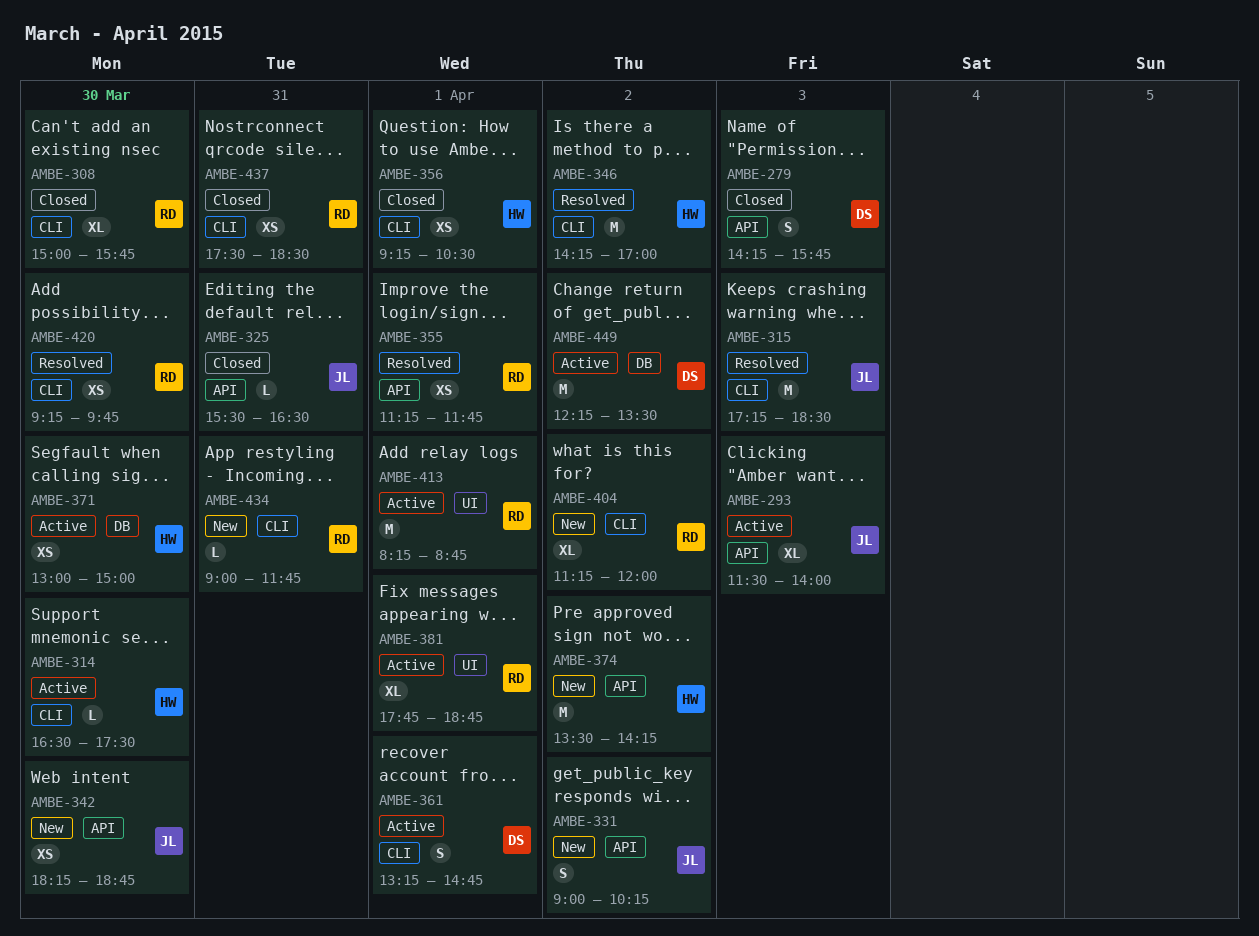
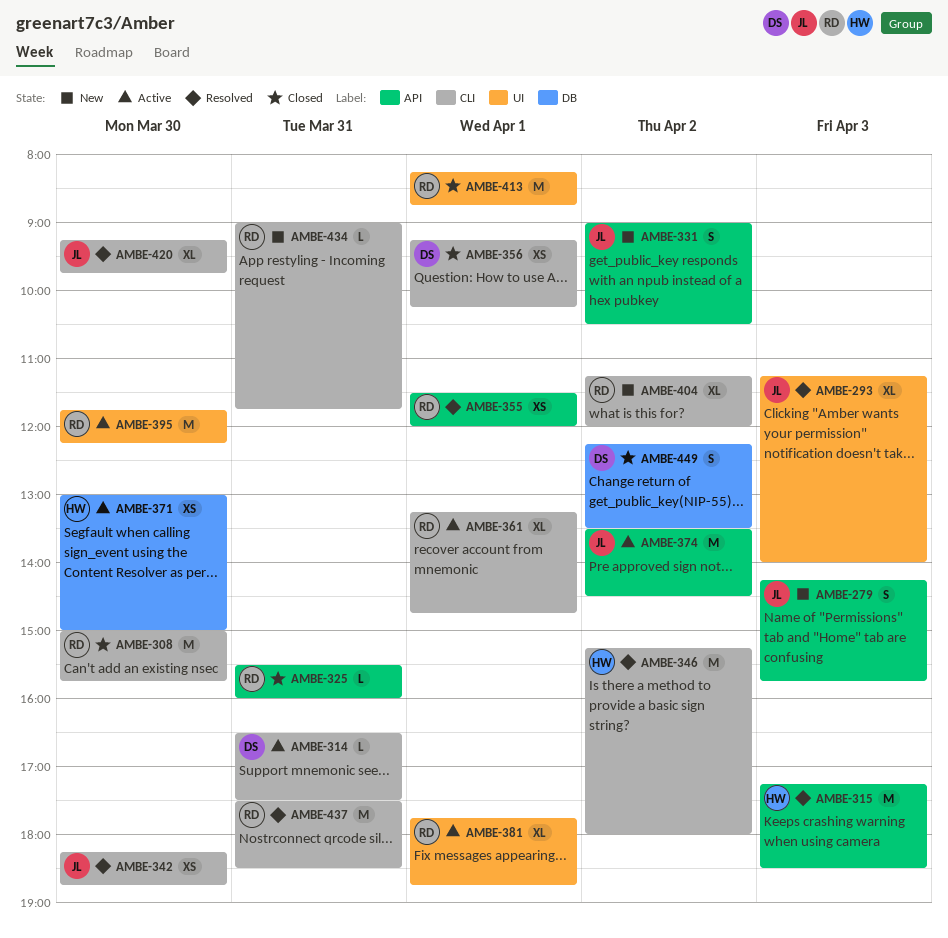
AMBE-279, status: Closed -> New
AMBE-279, owner: DS -> JL
AMBE-293, status: Active -> Resolved
AMBE-293, label: API -> UI
AMBE-293, begins: 11:30 -> 11:15
AMBE-308, estimate: XL -> M
AMBE-314, owner: HW -> DS
AMBE-314, day: Mar 30 -> Mar 31
AMBE-315, owner: JL -> HW
AMBE-315, label: CLI -> API
AMBE-325, owner: JL -> RD
AMBE-325, ends: 16:30 -> 16:00
AMBE-331, ends: 10:15 -> 10:30
AMBE-342, status: New -> Resolved
AMBE-342, label: API -> CLI
AMBE-346, begins: 14:15 -> 15:15
AMBE-346, ends: 17:00 -> 18:00
AMBE-355, begins: 11:15 -> 11:30
AMBE-355, ends: 11:45 -> 12:00
AMBE-356, owner: HW -> DS
AMBE-356, ends: 10:30 -> 10:15
AMBE-361, owner: DS -> RD
AMBE-361, estimate: S -> XL
AMBE-374, status: New -> Active
AMBE-374, owner: HW -> JL
AMBE-374, ends: 14:15 -> 14:30
AMBE-395: none -> present
AMBE-413, status: Active -> Closed
AMBE-420, owner: RD -> JL
AMBE-420, estimate: XS -> XL
AMBE-437, status: Closed -> Resolved
AMBE-437, estimate: XS -> M
AMBE-449, status: Active -> Closed
AMBE-449, estimate: M -> S

